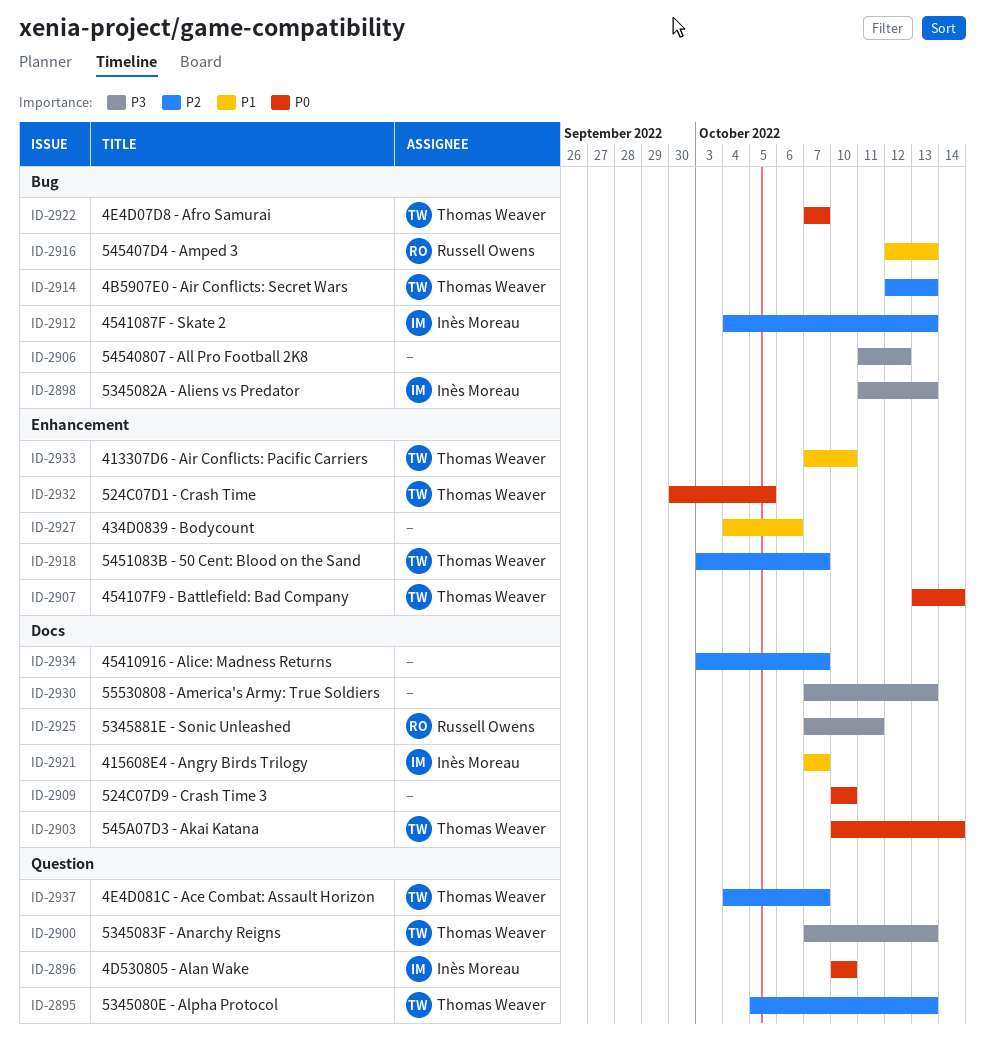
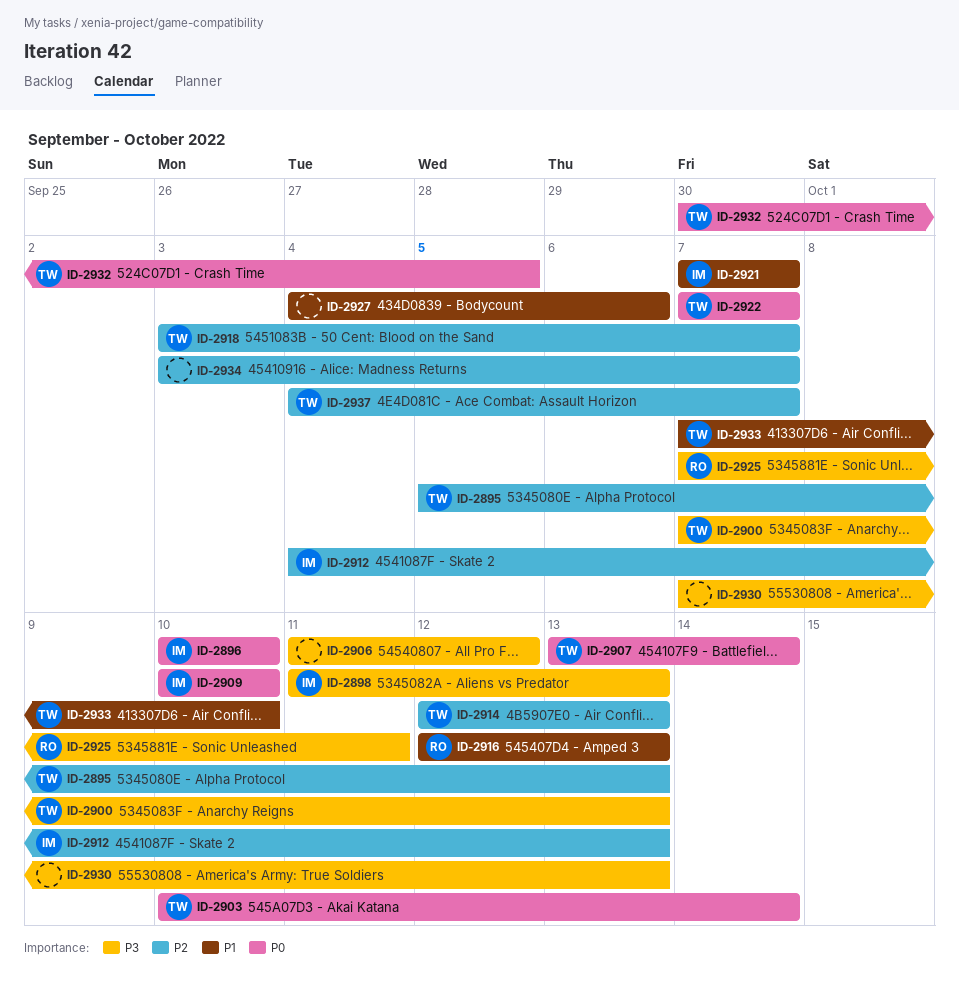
ID-2909, owner: none -> Inès Moreau

